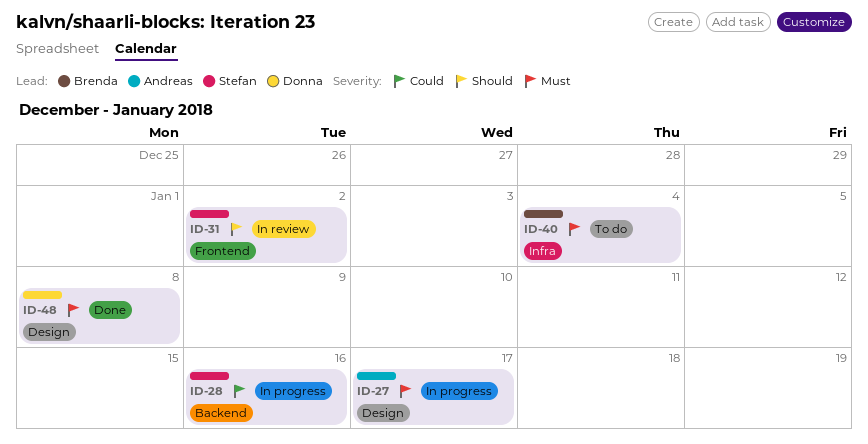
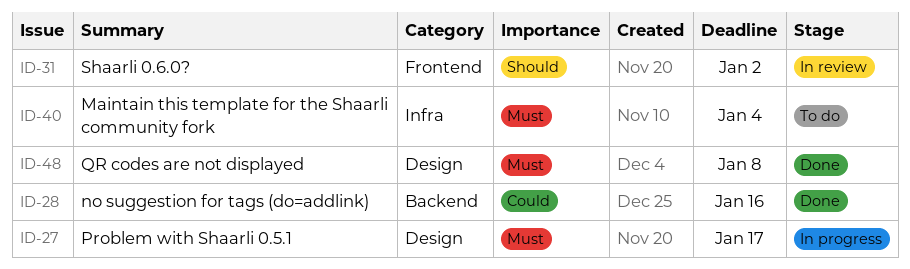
ID-28, status: In progress -> Done

